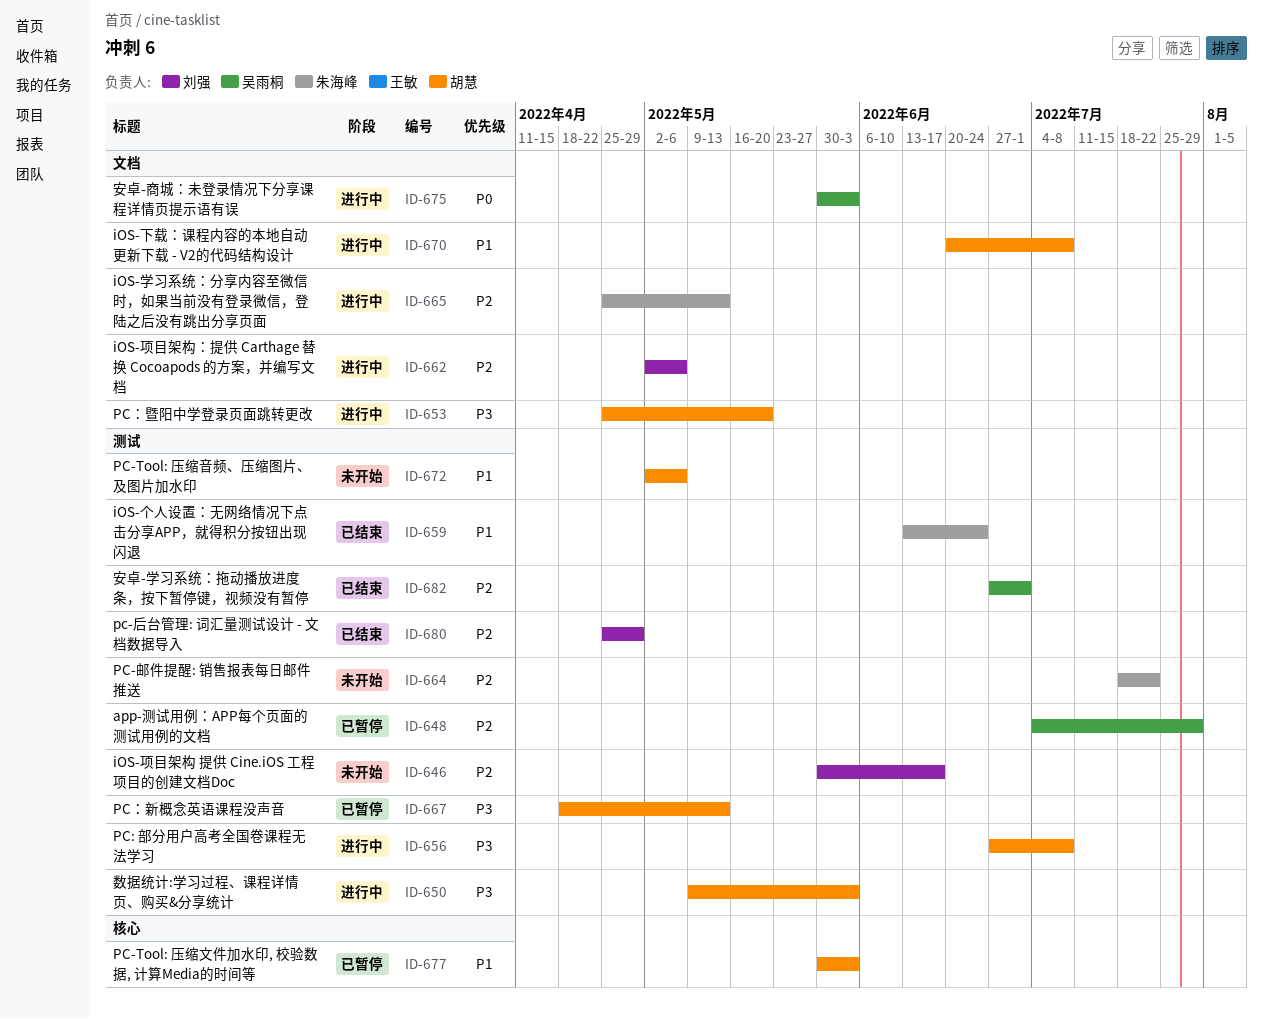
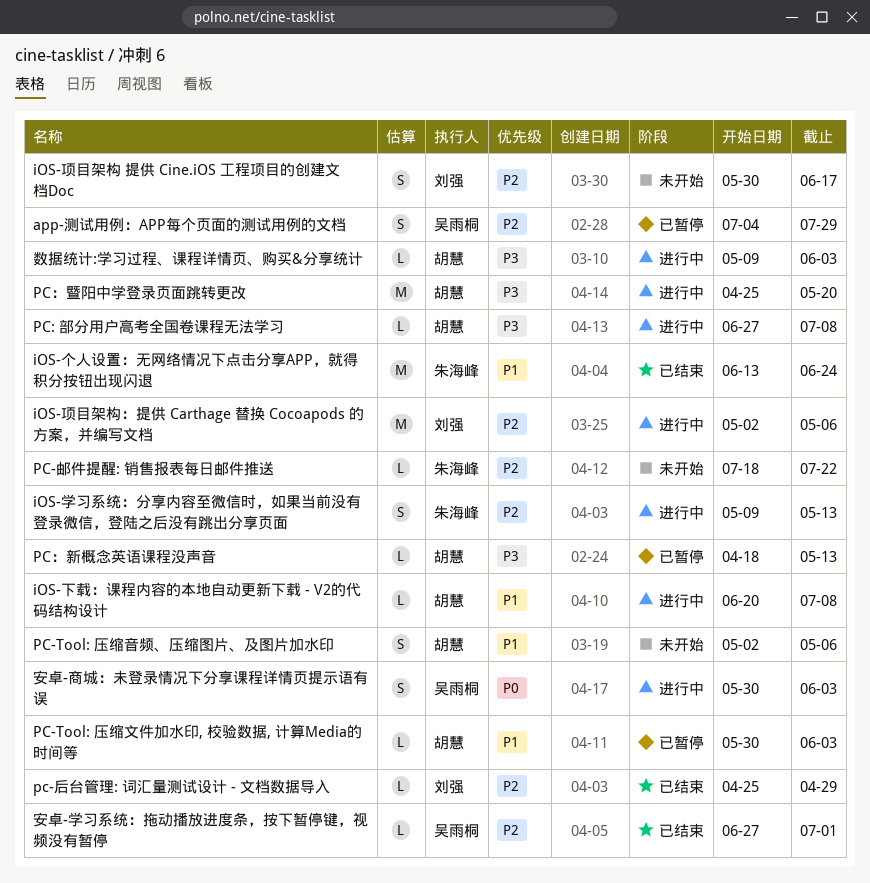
iOS-学习系统：分享内容至微信时，如果当前没有登录微信，登陆之后没有跳出分享页面, start: Apr 25 -> May 9

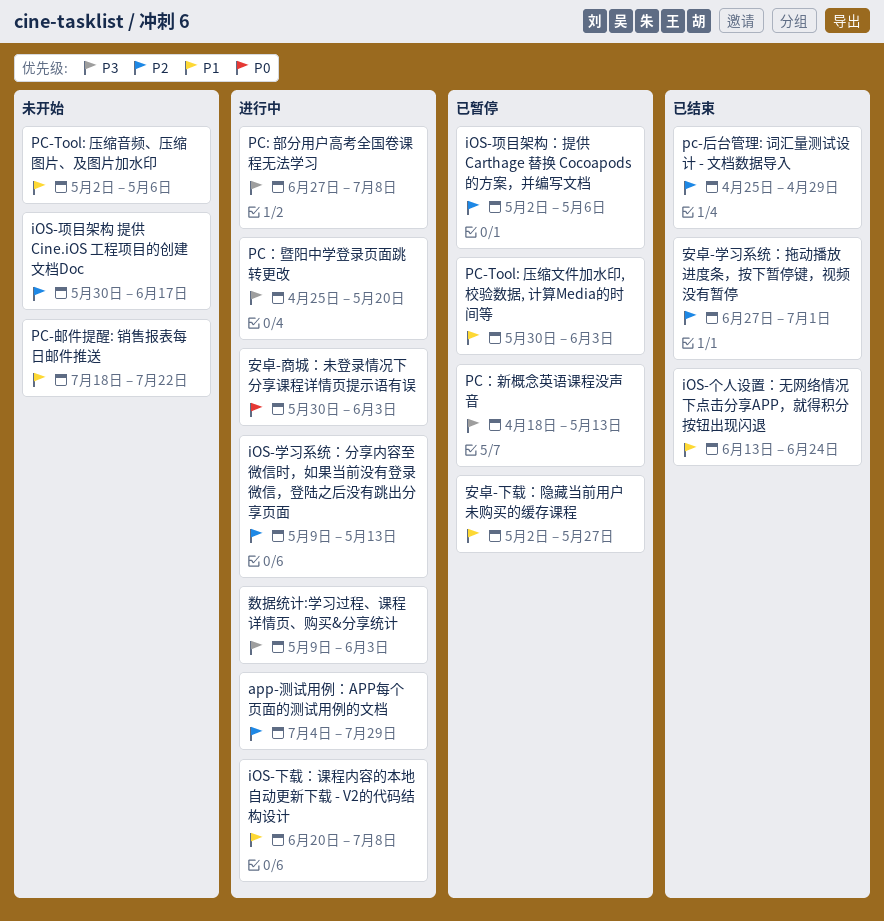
app-测试用例：APP每个页面的测试用例的文档, status: 已暂停 -> 进行中
iOS-项目架构：提供 Carthage 替换 Cocoapods 的方案，并编写文档, status: 进行中 -> 已暂停
PC-邮件提醒: 销售报表每日邮件推送, priority: P2 -> P1
安卓-下载：隐藏当前用户未购买的缓存课程: none -> present

